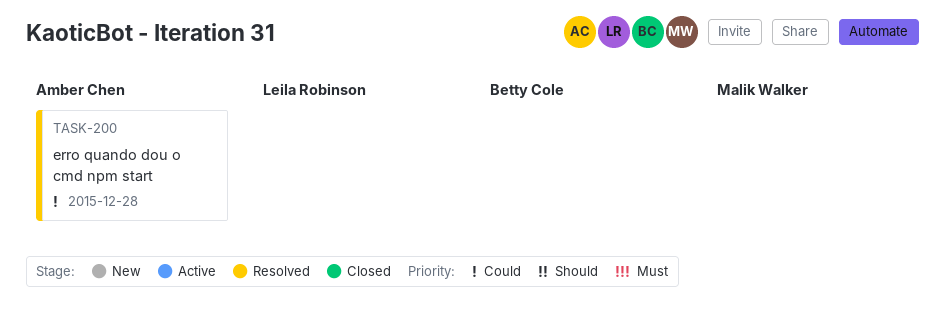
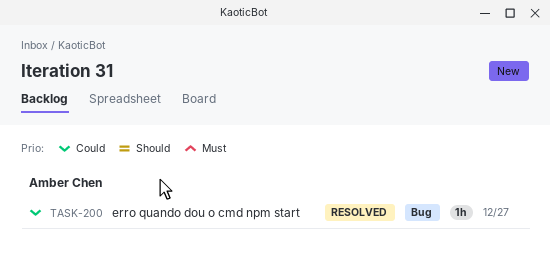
TASK-200, due: Dec 28 -> Dec 27

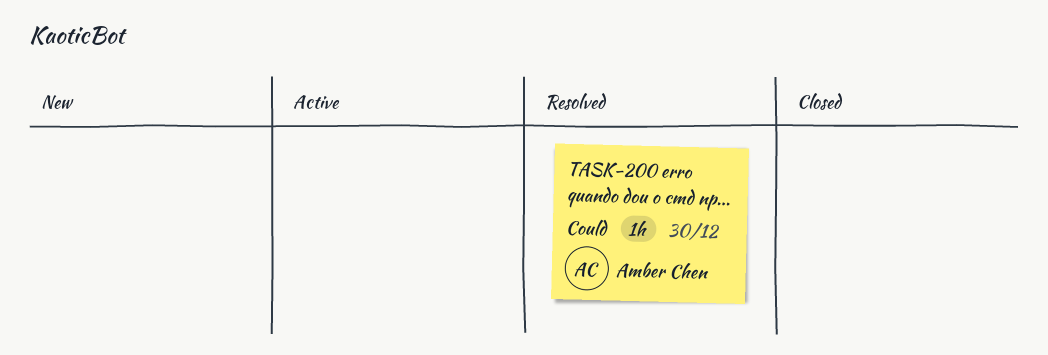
TASK-200, due: Dec 27 -> Dec 30

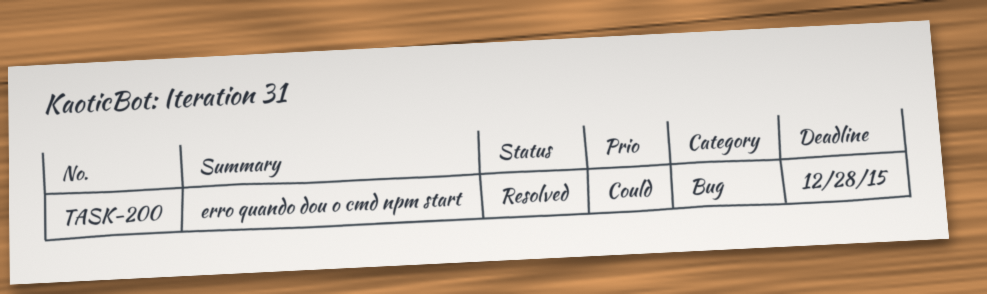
TASK-200, due: Dec 30 -> Dec 28

